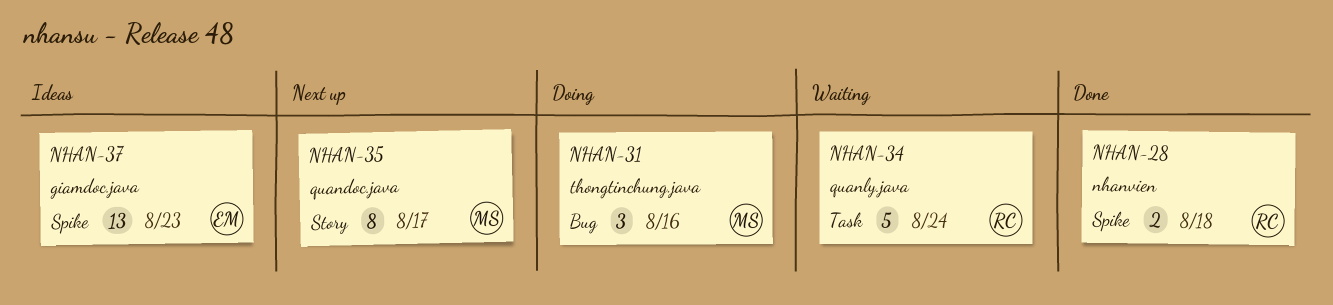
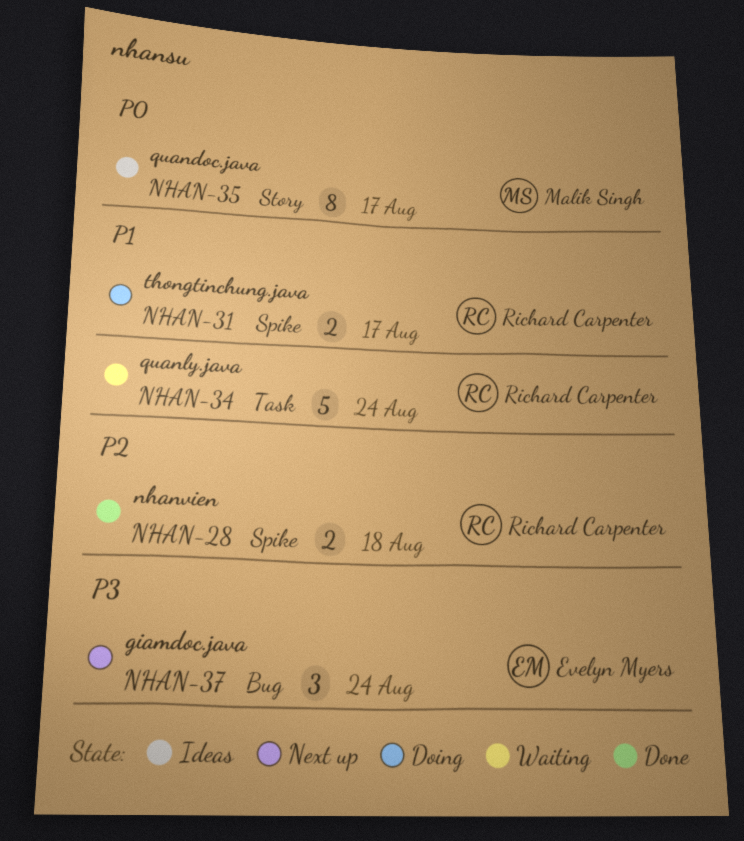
NHAN-31, owner: Malik Singh -> Richard Carpenter
NHAN-31, label: Bug -> Spike
NHAN-31, estimate: 3 -> 2
NHAN-31, due: Aug 16 -> Aug 17
NHAN-35, status: Next up -> Ideas
NHAN-37, status: Ideas -> Next up
NHAN-37, label: Spike -> Bug
NHAN-37, estimate: 13 -> 3
NHAN-37, due: Aug 23 -> Aug 24

